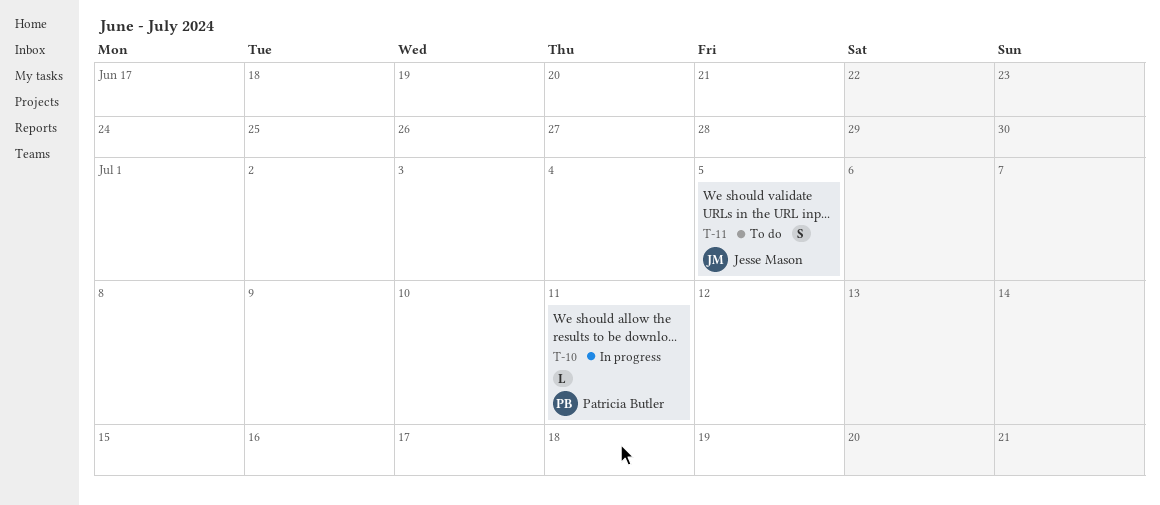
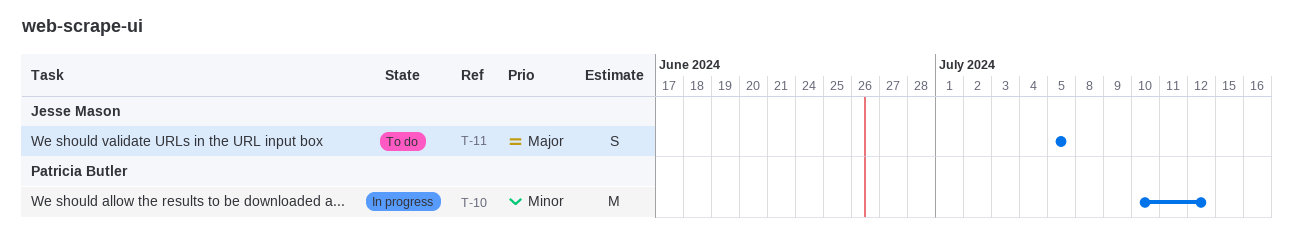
T-10, estimate: L -> M
T-10, due: Jul 11 -> Jul 12

